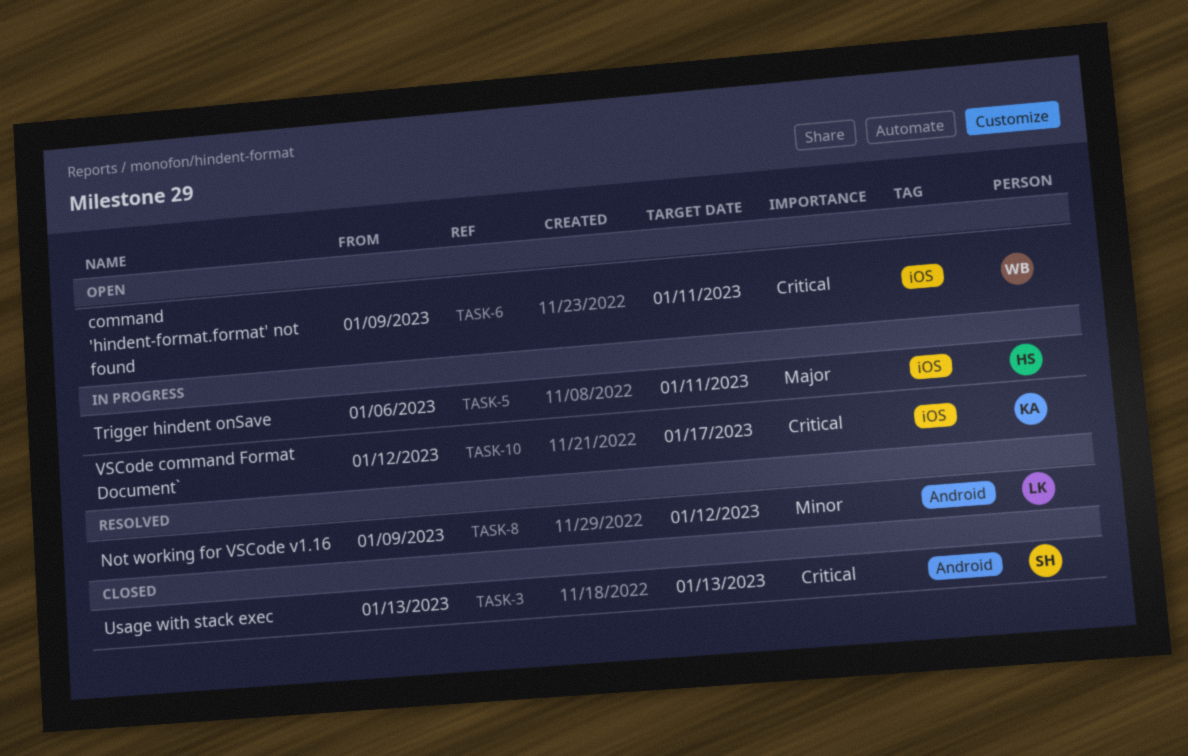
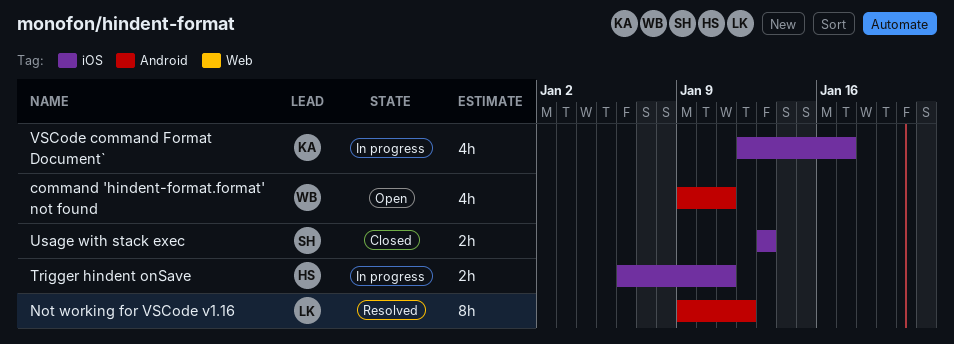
command 'hindent-format.format' not found, label: iOS -> Android
Usage with stack exec, label: Android -> iOS

